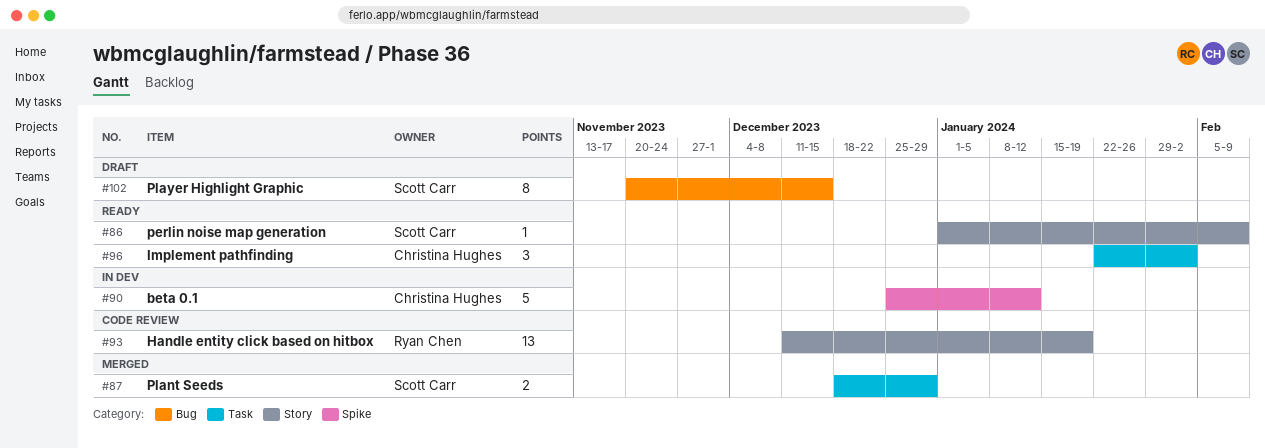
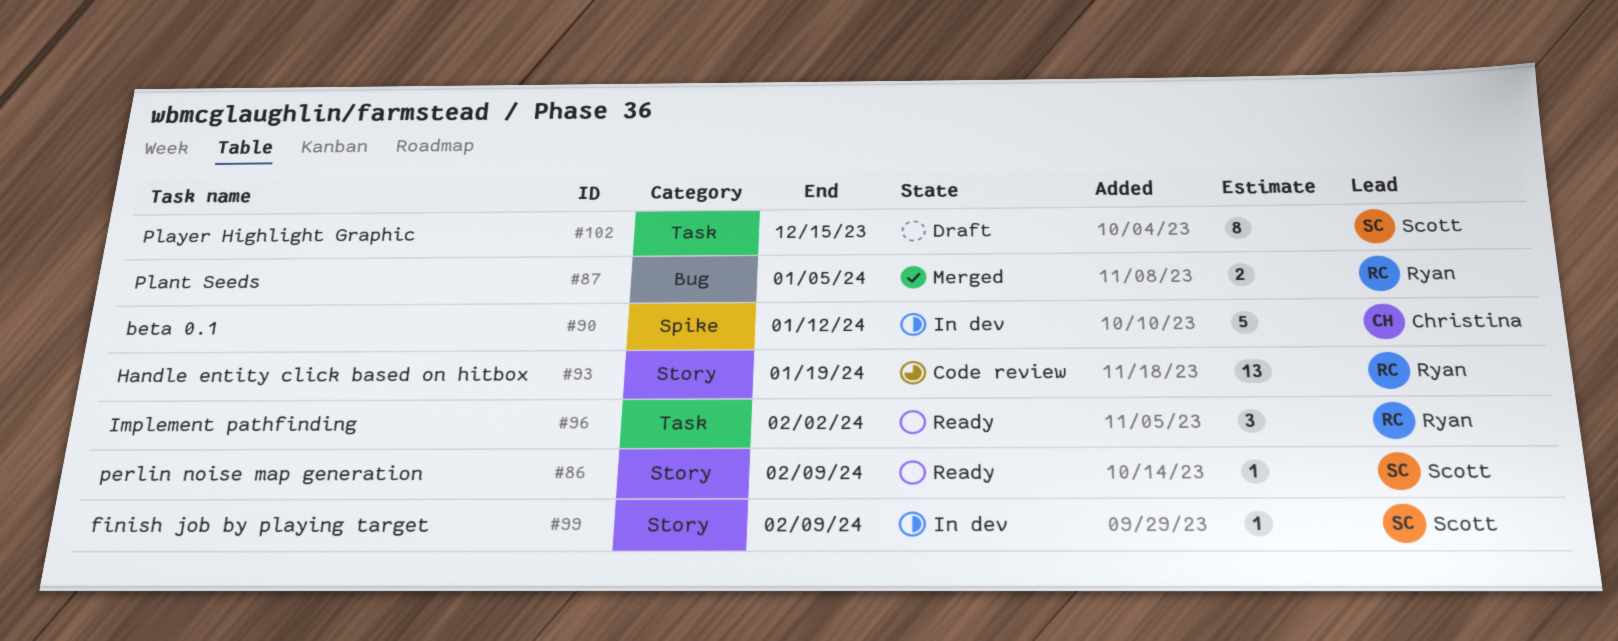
#87, owner: Scott Carr -> Ryan Chen
#87, label: Task -> Bug
#87, due: Dec 29 -> Jan 5
#96, owner: Christina Hughes -> Ryan Chen
#99: none -> present
#102, label: Bug -> Task

